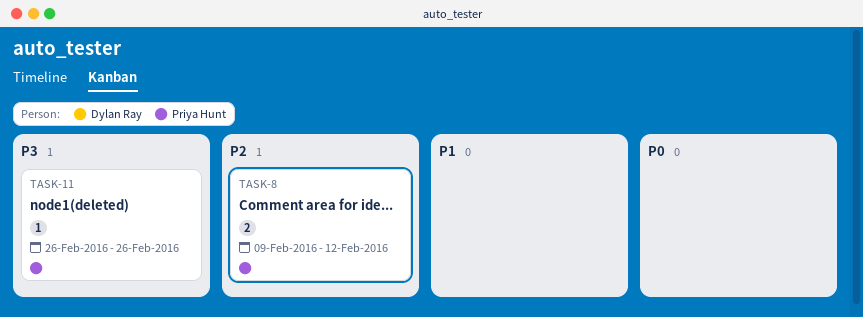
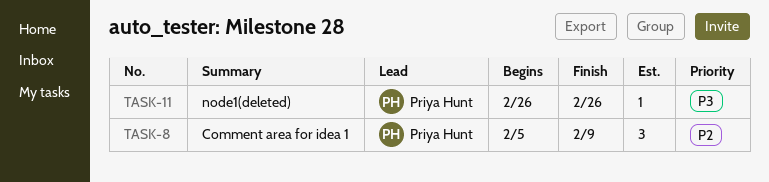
TASK-8, estimate: 2 -> 3
TASK-8, start: Feb 9 -> Feb 5
TASK-8, due: Feb 12 -> Feb 9

